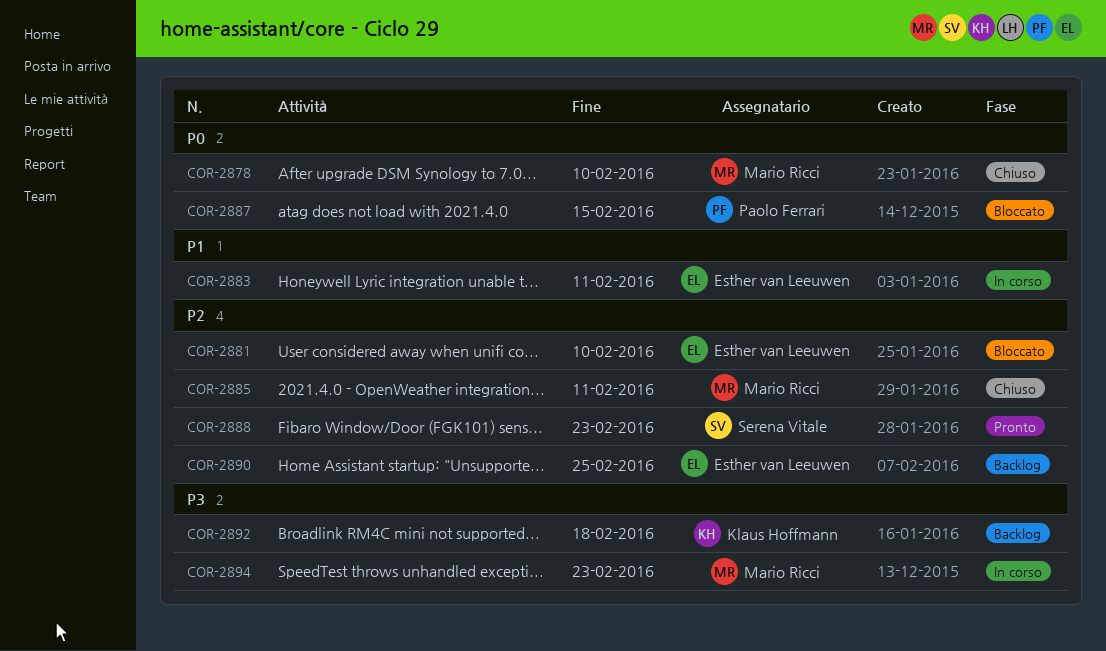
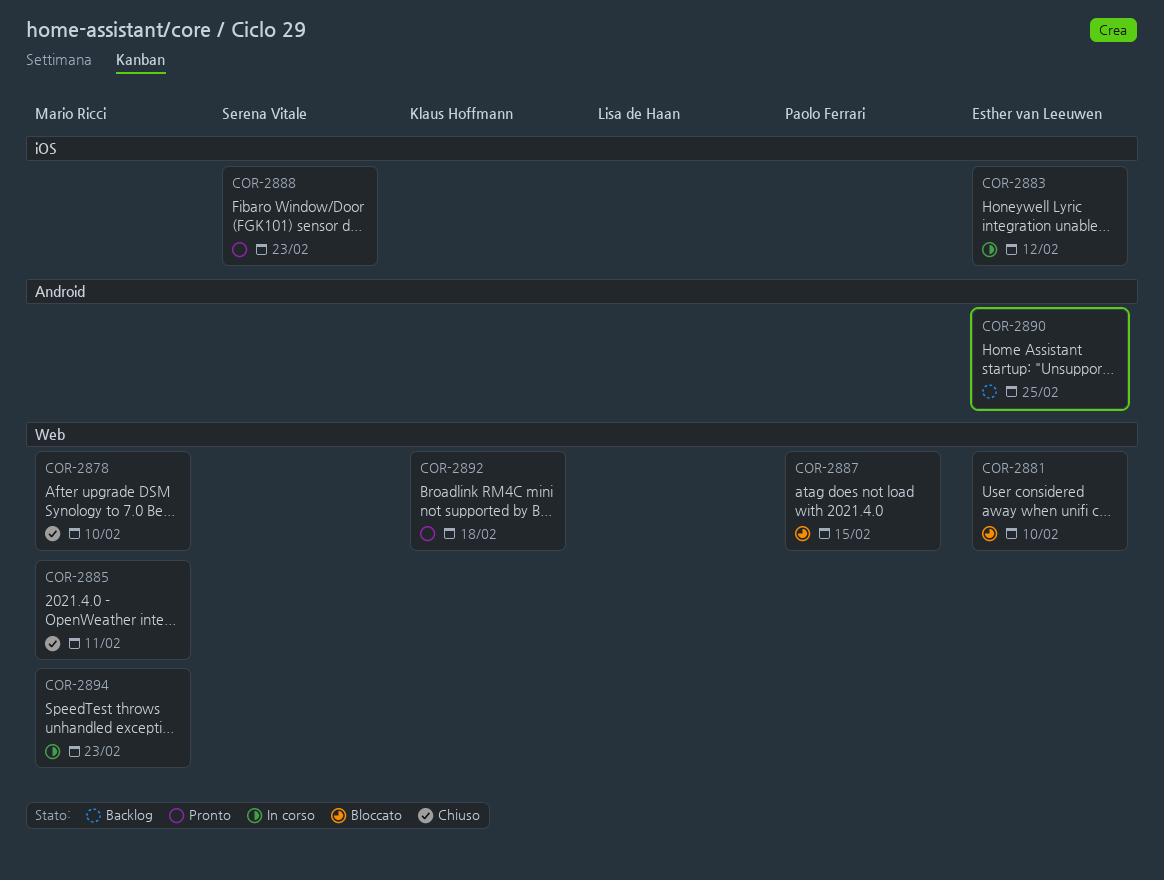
COR-2883, due: Feb 11 -> Feb 12
COR-2892, status: Backlog -> Pronto

